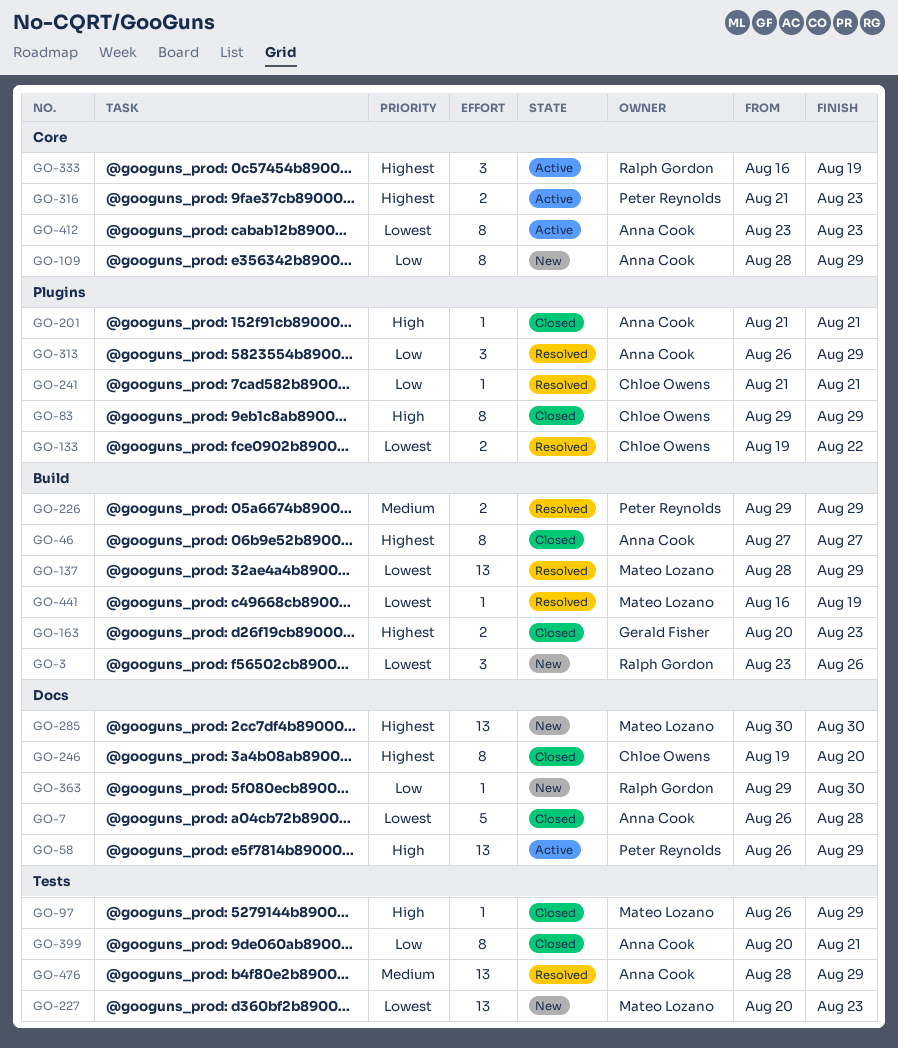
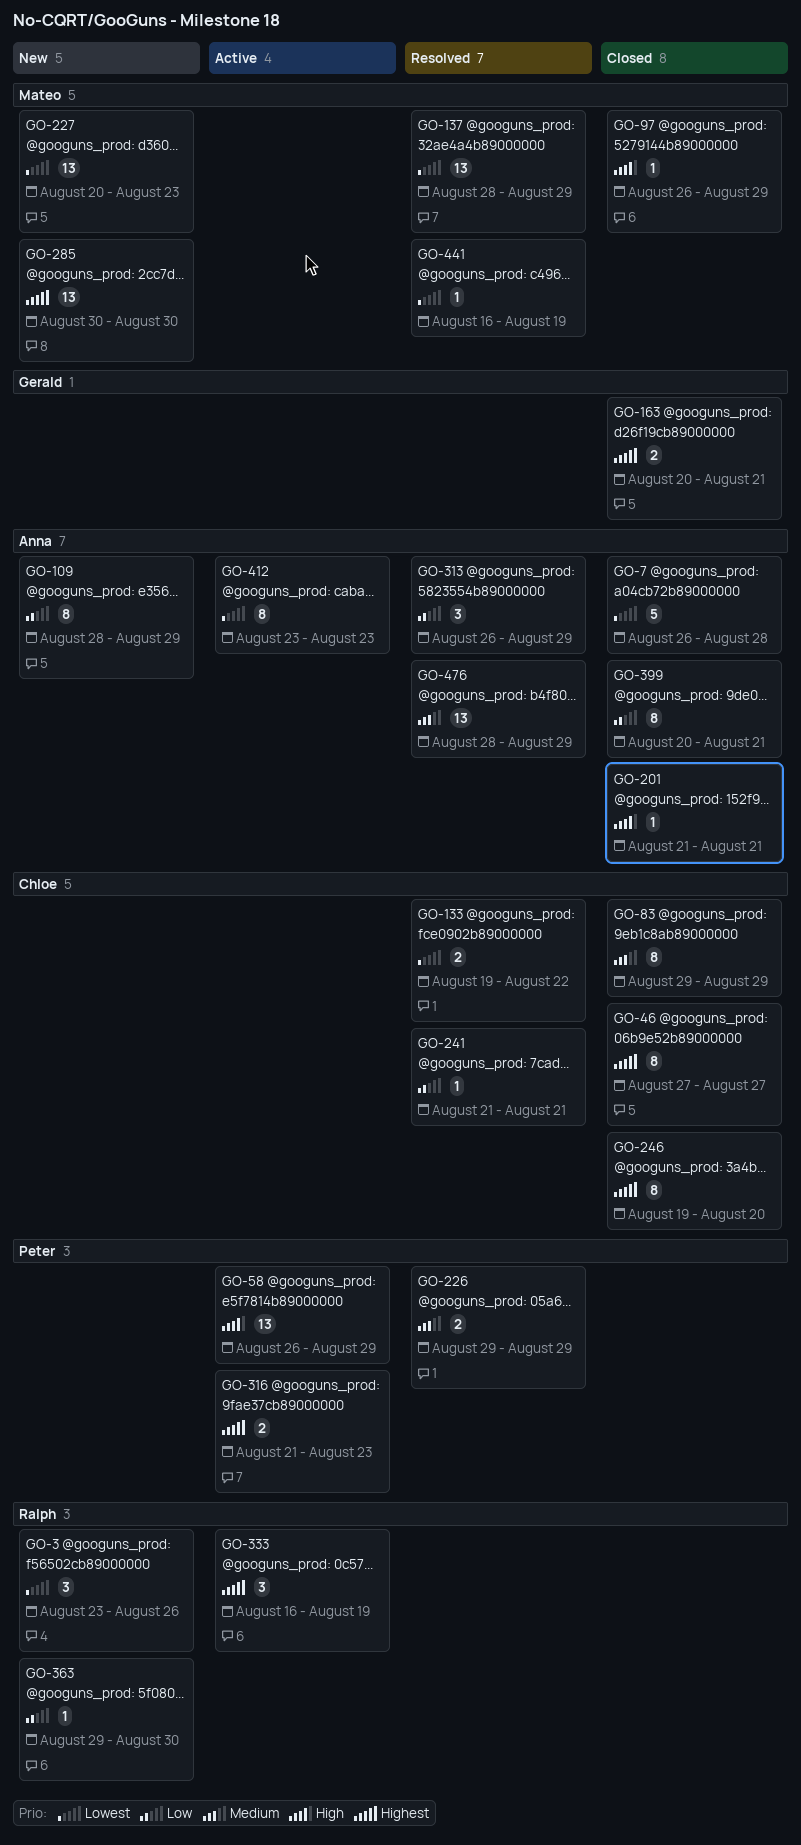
GO-46, owner: Anna Cook -> Chloe Owens
GO-83, priority: High -> Medium
GO-163, due: Aug 23 -> Aug 21

